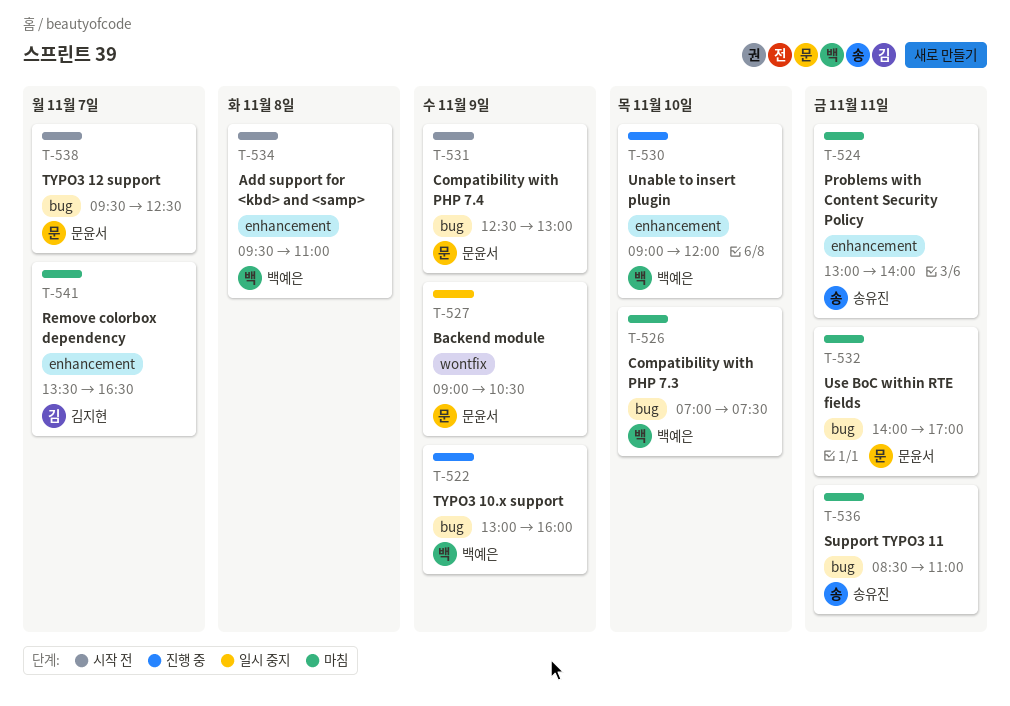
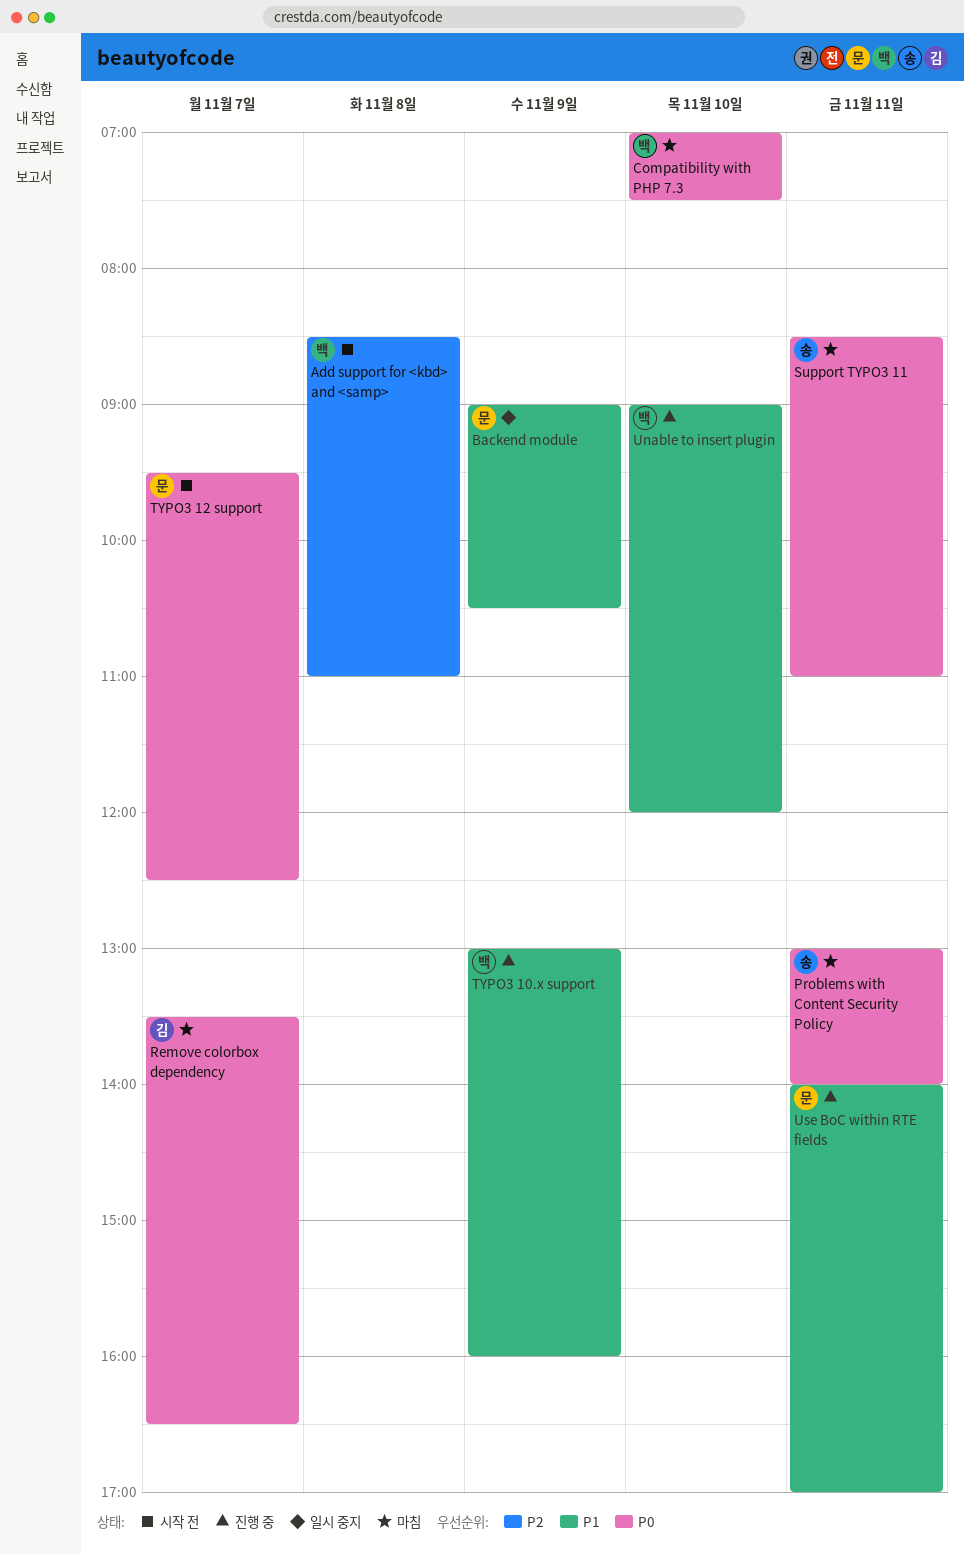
Add support for <kbd> and <samp>, begins: 09:30 -> 08:30
Compatibility with PHP 7.4: present -> none
Use BoC within RTE fields, status: 마침 -> 진행 중

